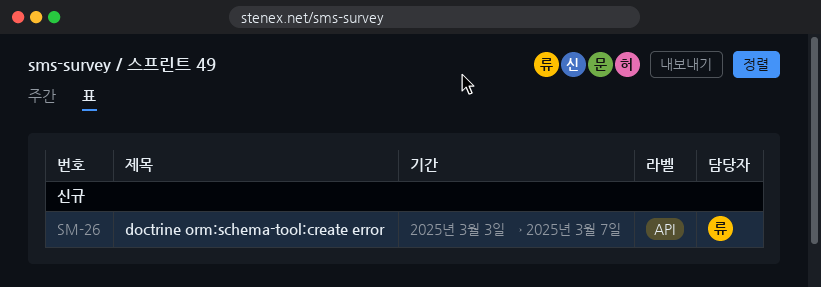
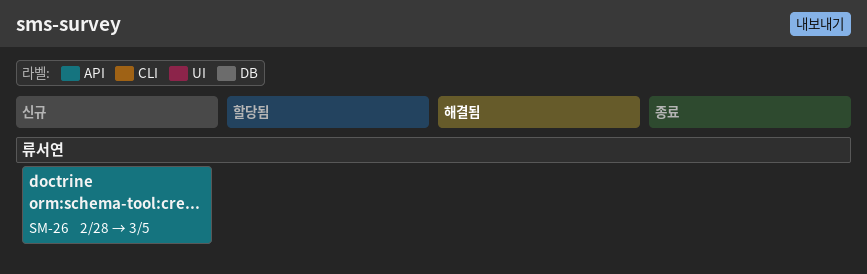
SM-26, start: Mar 3 -> Feb 28
SM-26, due: Mar 7 -> Mar 5

